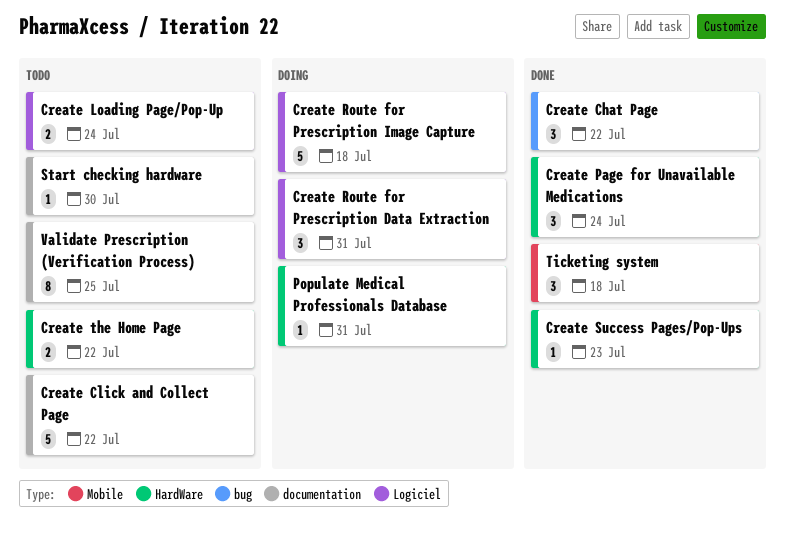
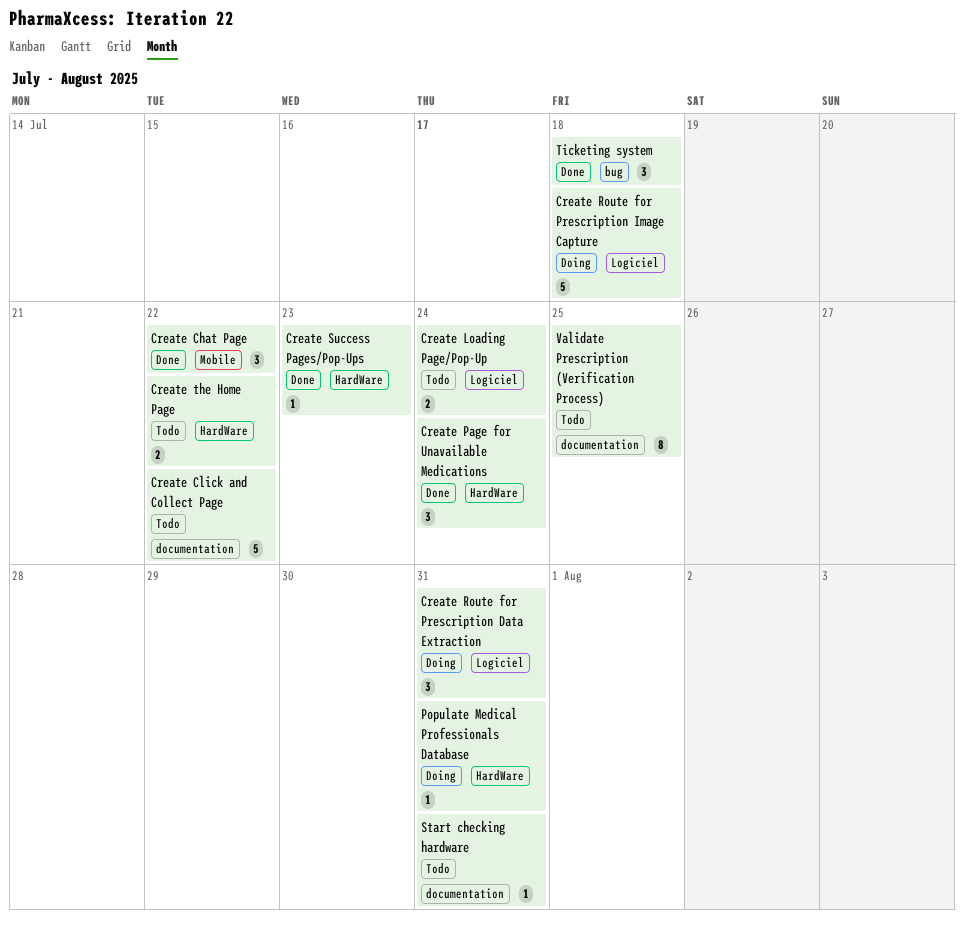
Create Chat Page, label: bug -> Mobile
Start checking hardware, due: Jul 30 -> Jul 31
Ticketing system, label: Mobile -> bug

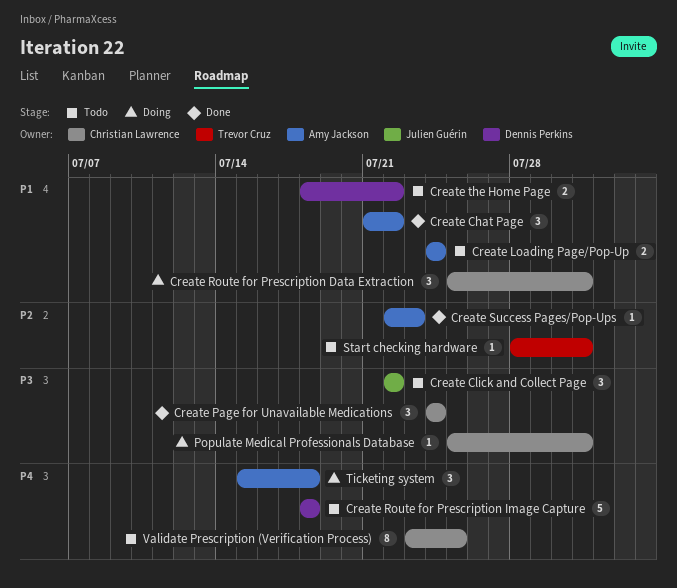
Create Click and Collect Page, estimate: 5 -> 3
Create Route for Prescription Image Capture, status: Doing -> Todo
Ticketing system, status: Done -> Doing

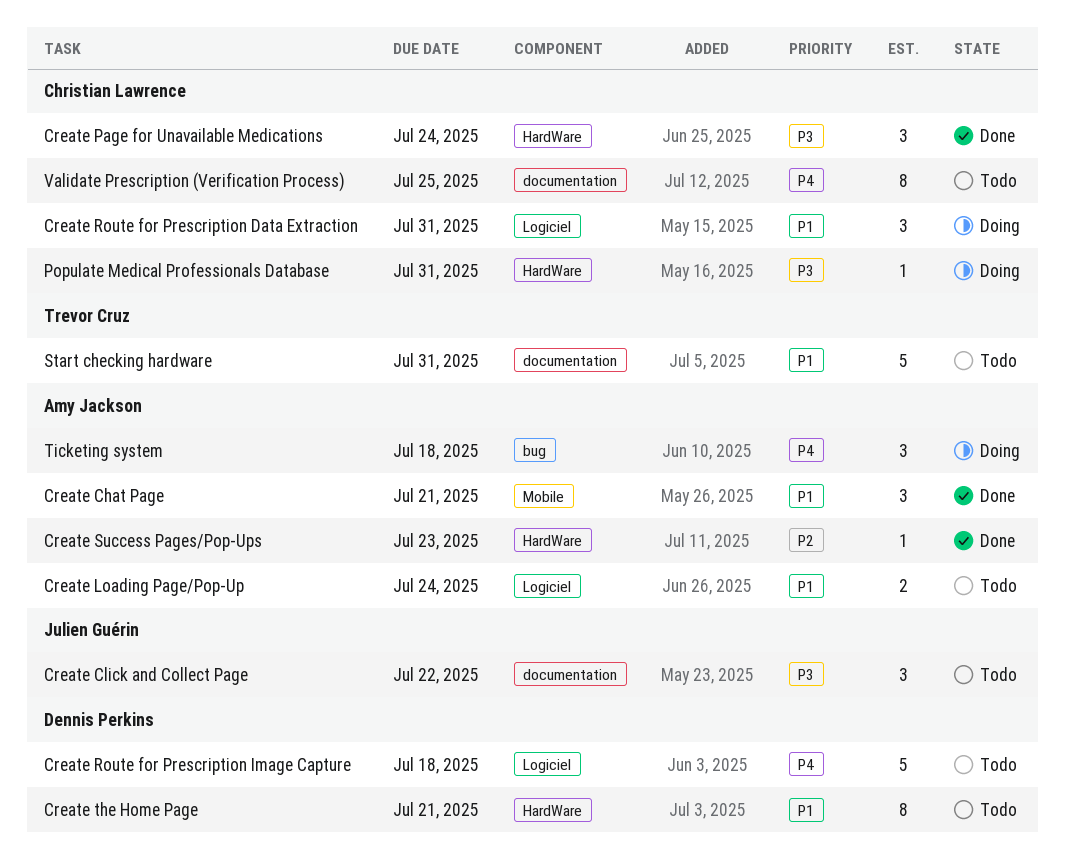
Create Chat Page, due: Jul 22 -> Jul 21
Create the Home Page, estimate: 2 -> 8
Create the Home Page, due: Jul 22 -> Jul 21
Start checking hardware, priority: P2 -> P1
Start checking hardware, estimate: 1 -> 5

